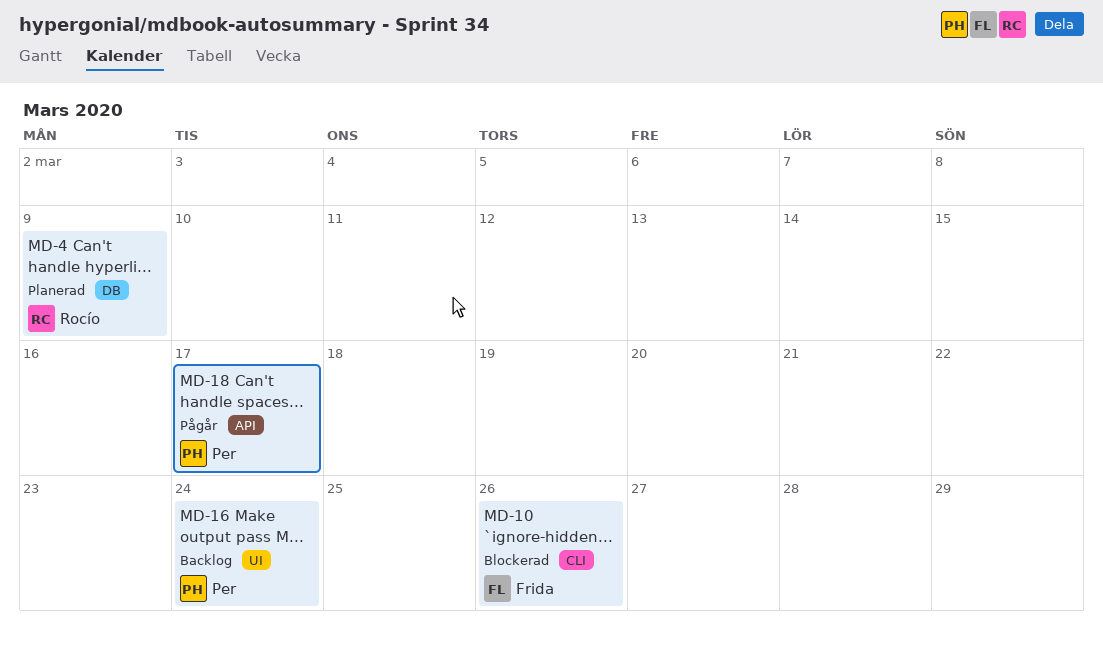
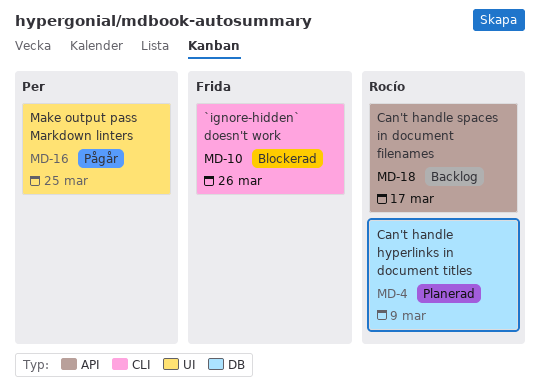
MD-16, status: Backlog -> Pågår
MD-16, due: Mar 24 -> Mar 25
MD-18, status: Pågår -> Backlog
MD-18, owner: Per -> Rocío

